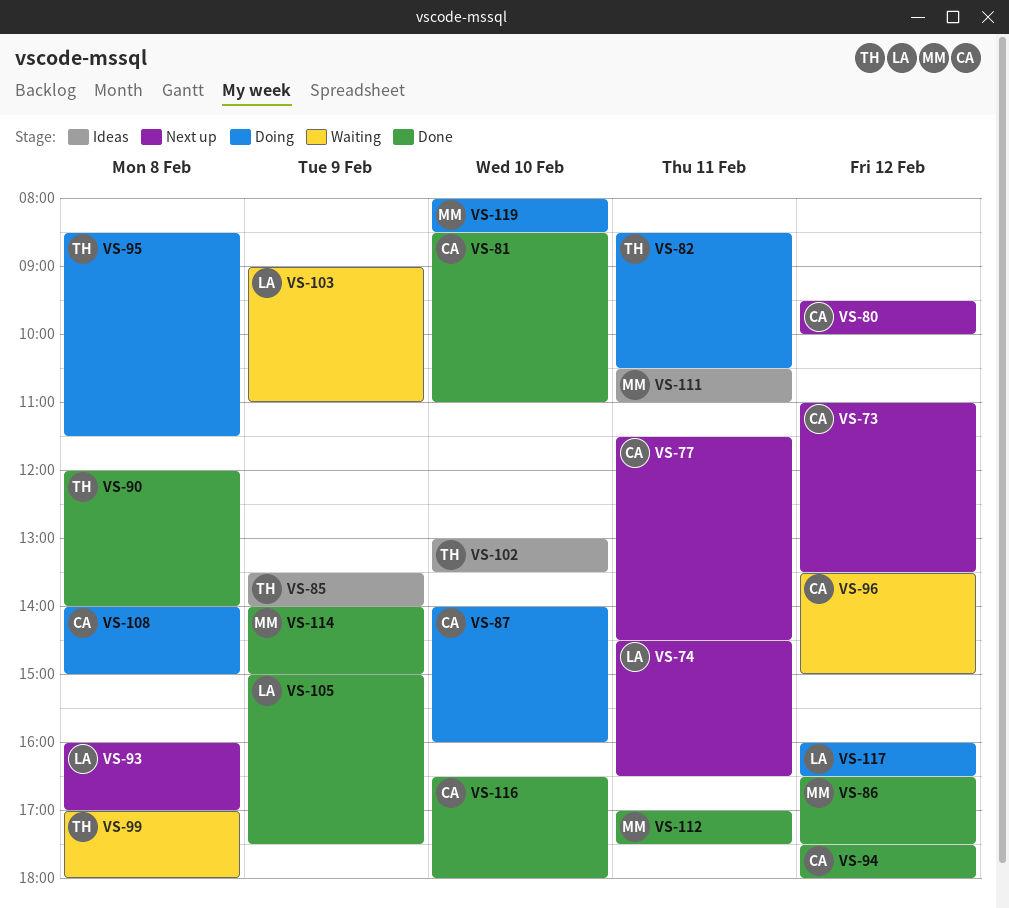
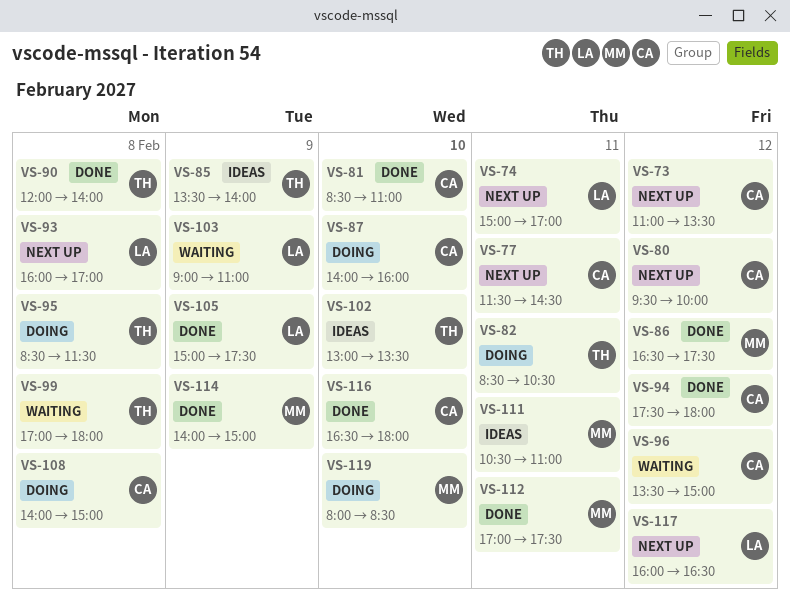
VS-74, begins: 14:30 -> 15:00
VS-74, ends: 16:30 -> 17:00
VS-117, status: Doing -> Next up

